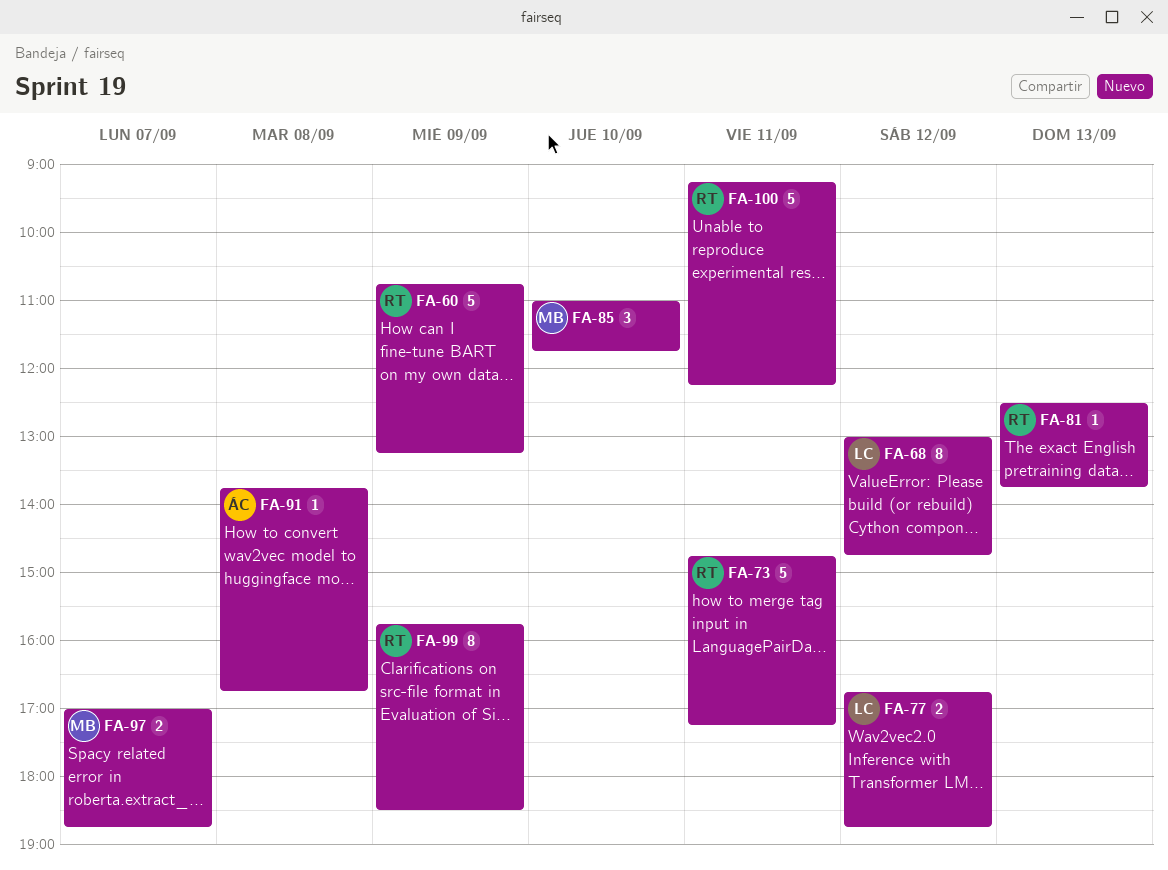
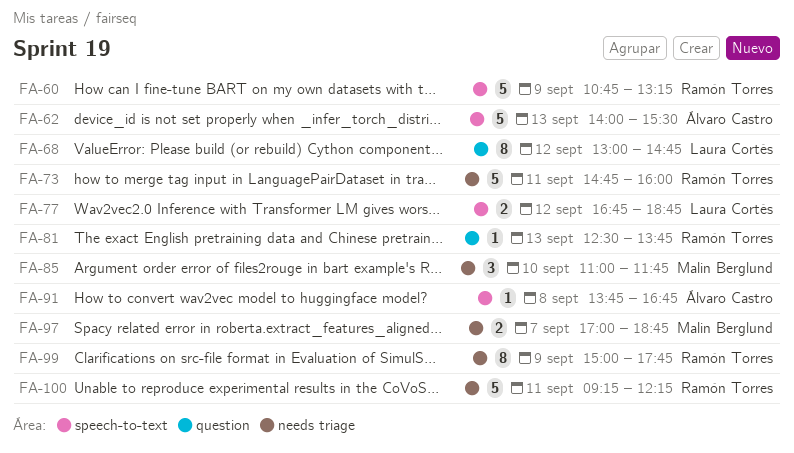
FA-62: none -> present
FA-73, ends: 17:15 -> 16:00
FA-99, begins: 15:45 -> 15:00
FA-99, ends: 18:30 -> 17:45

